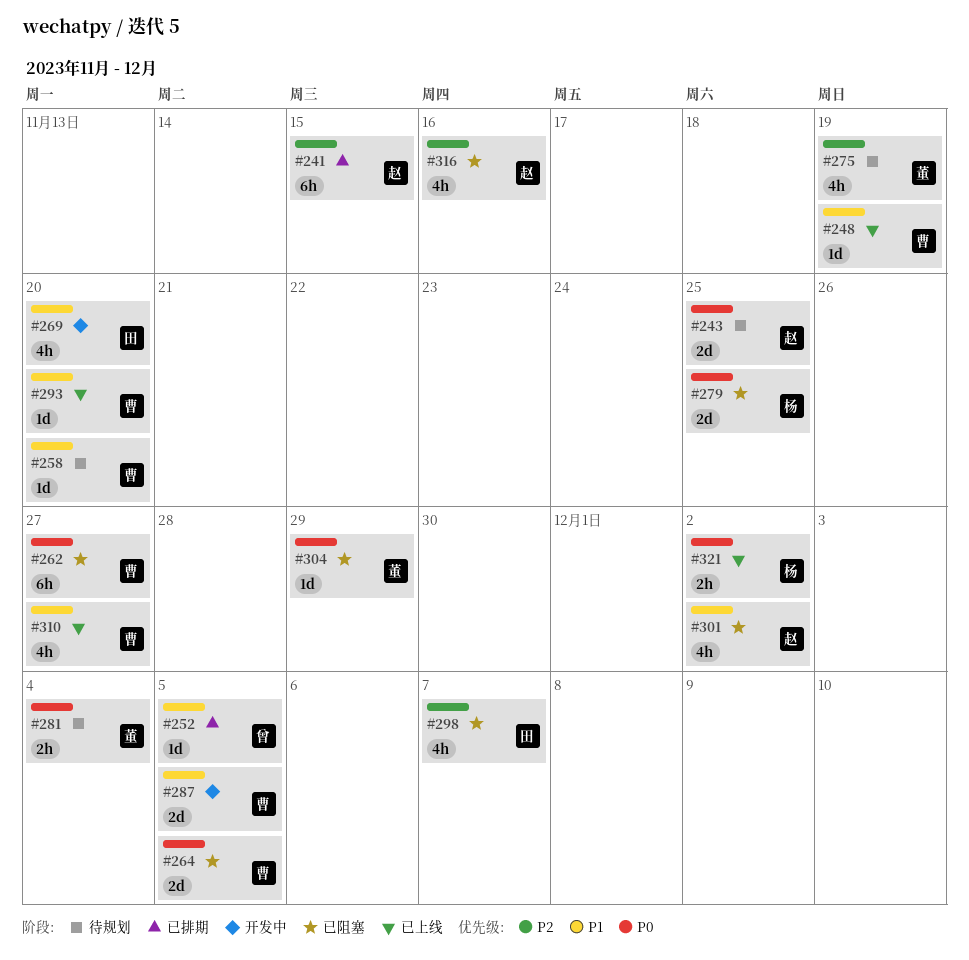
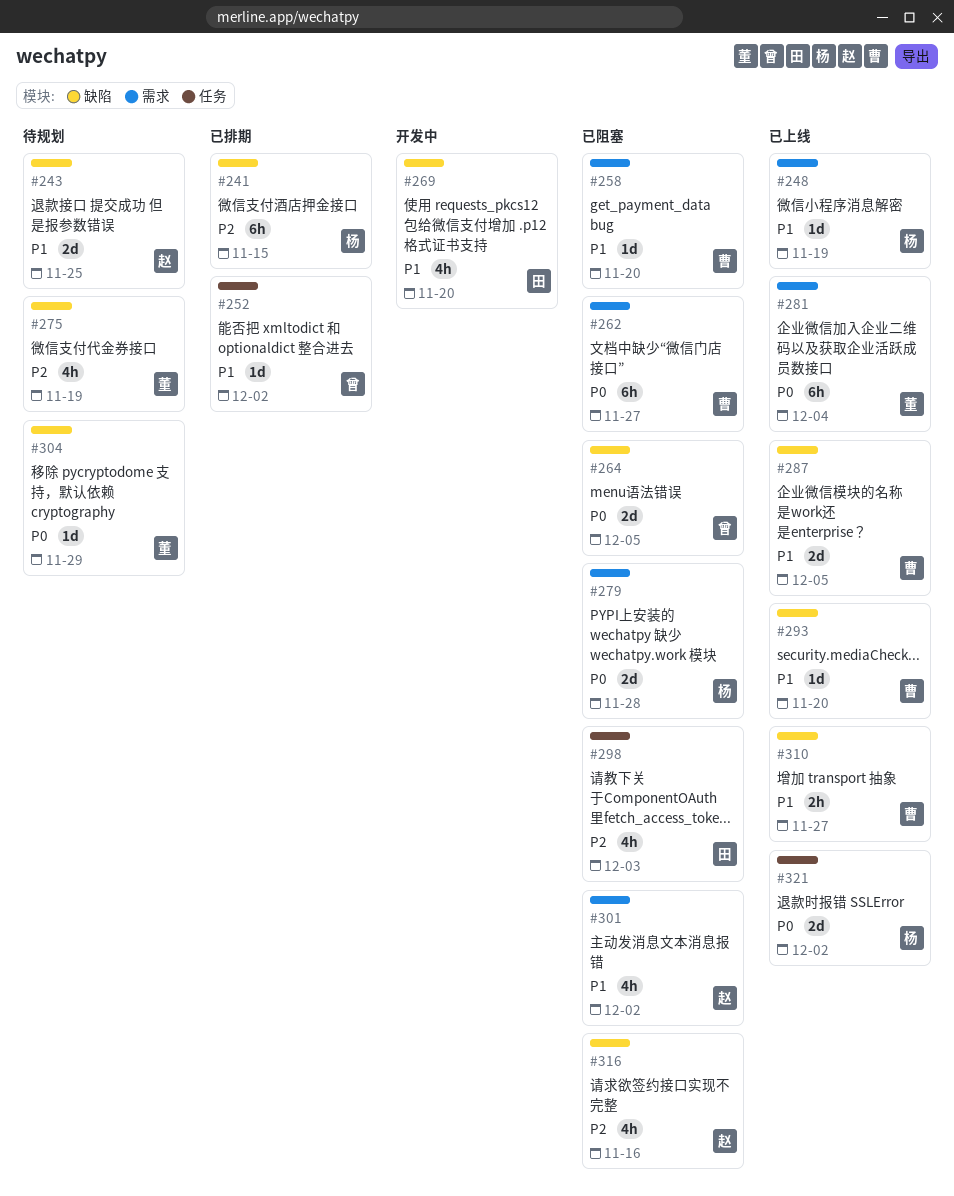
#241, owner: 赵 -> 杨
#243, priority: P0 -> P1
#248, owner: 曹 -> 杨
#252, due: Dec 5 -> Dec 2
#258, status: 待规划 -> 已阻塞
#264, owner: 曹 -> 曾
#279, due: Nov 25 -> Nov 28
#281, status: 待规划 -> 已上线
#281, estimate: 2h -> 6h
#287, status: 开发中 -> 已上线
#298, due: Dec 7 -> Dec 3
#304, status: 已阻塞 -> 待规划
#310, estimate: 4h -> 2h
#321, estimate: 2h -> 2d

